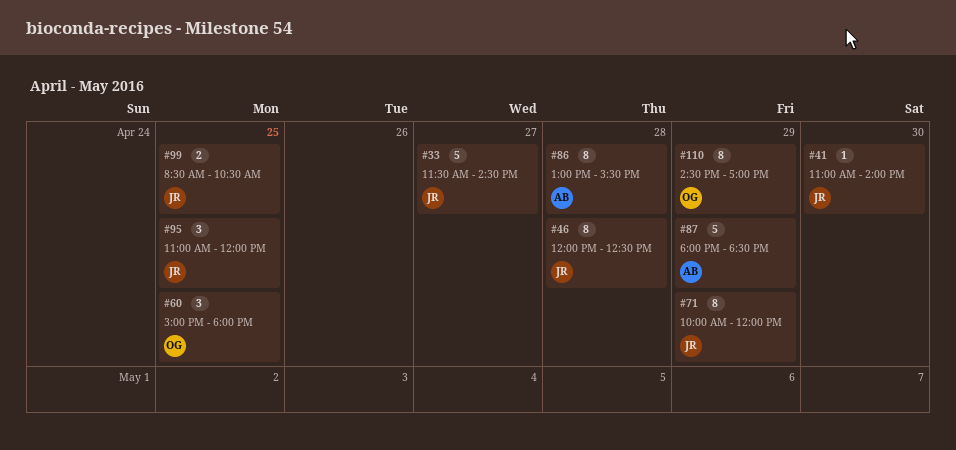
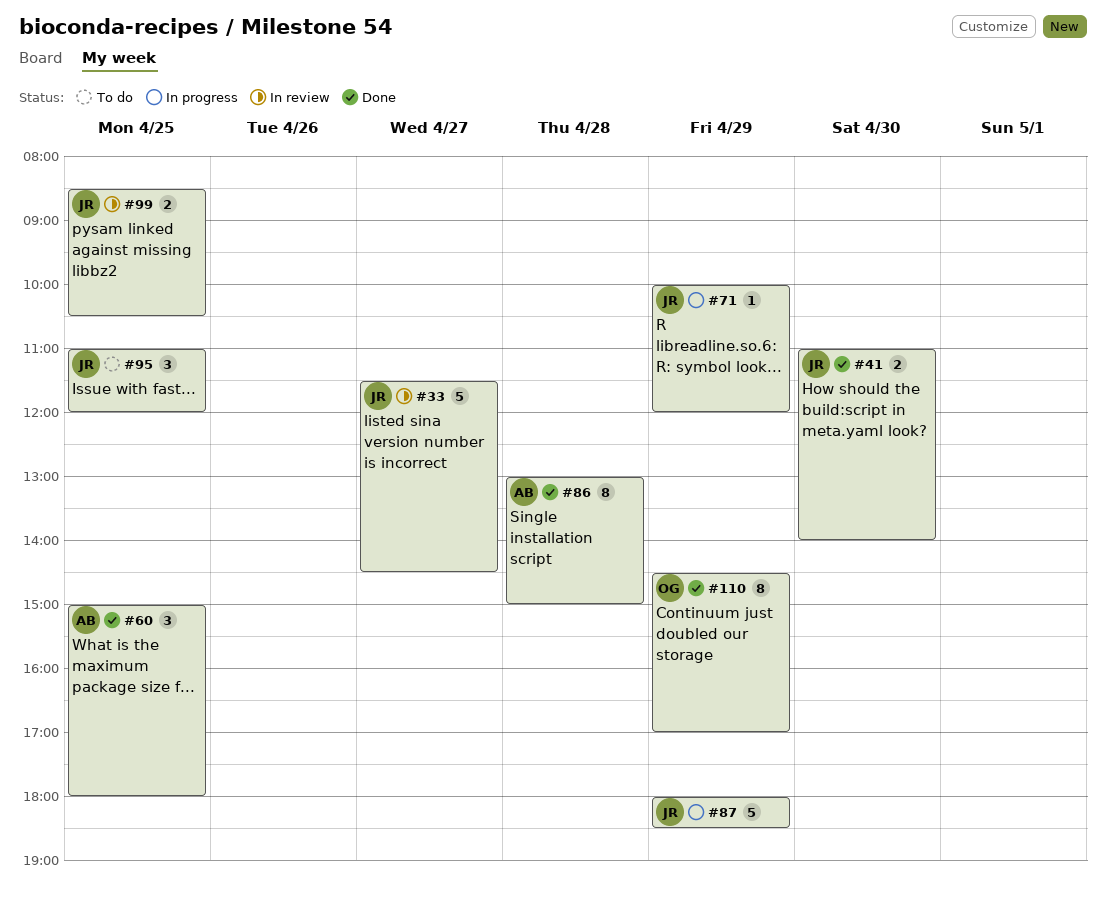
#41, estimate: 1 -> 2
#46: present -> none
#60, owner: OG -> AB
#71, estimate: 8 -> 1
#86, ends: 15:30 -> 15:00
#87, owner: AB -> JR

